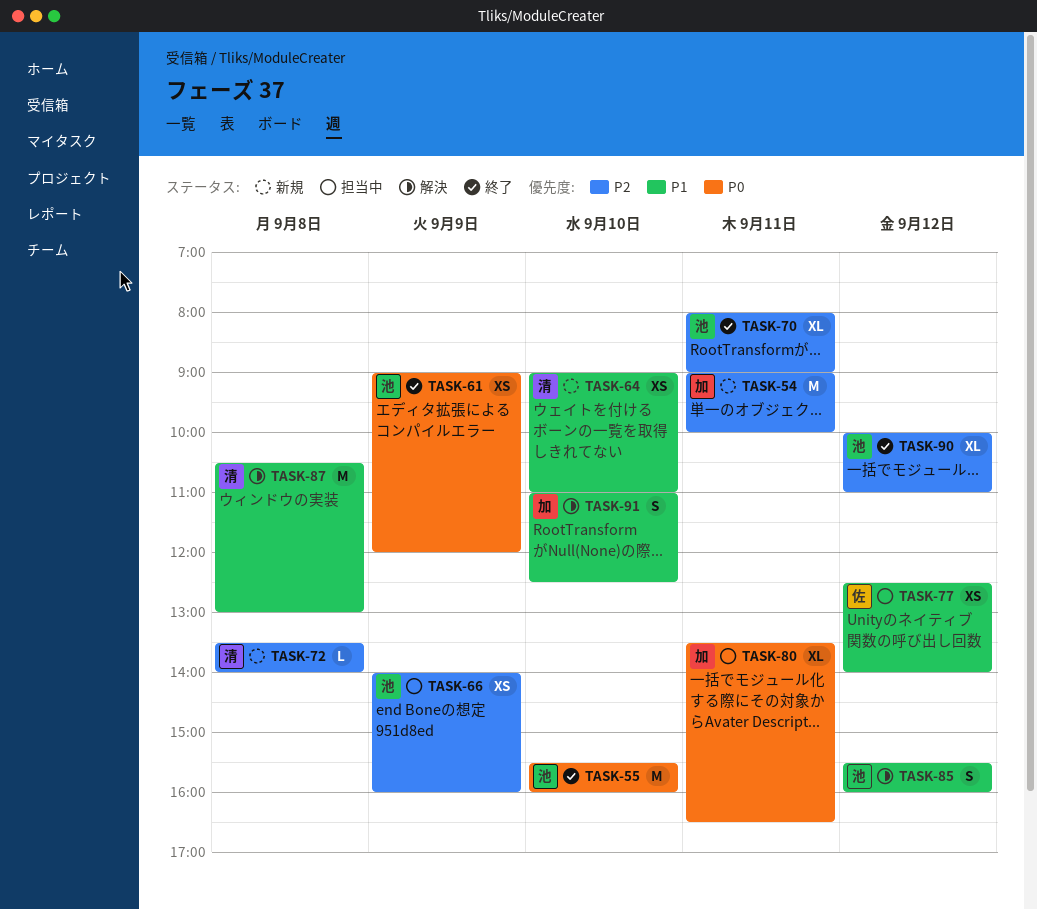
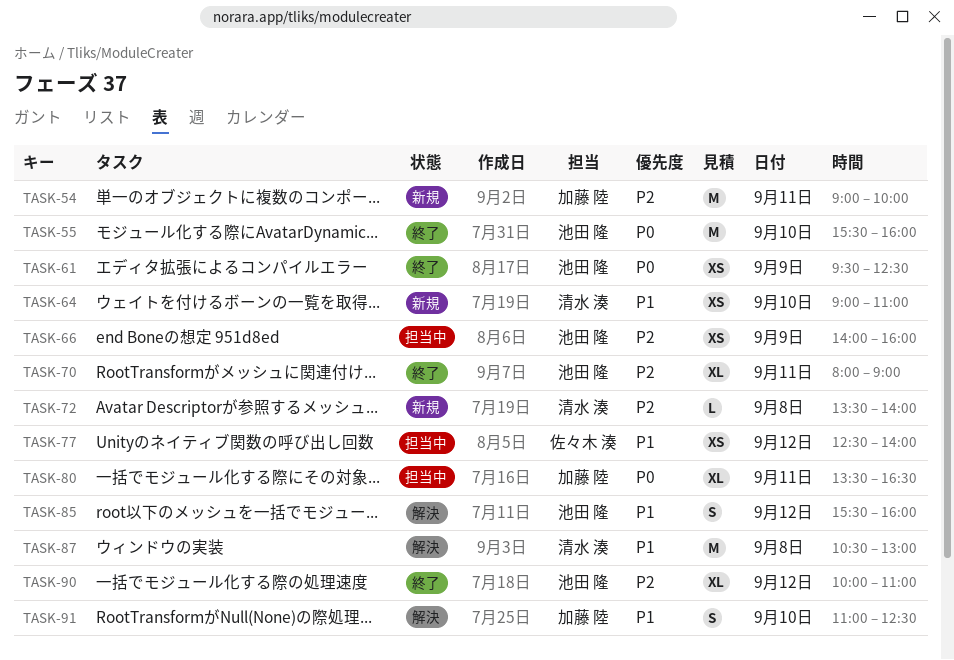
TASK-61, begins: 09:00 -> 09:30
TASK-61, ends: 12:00 -> 12:30

